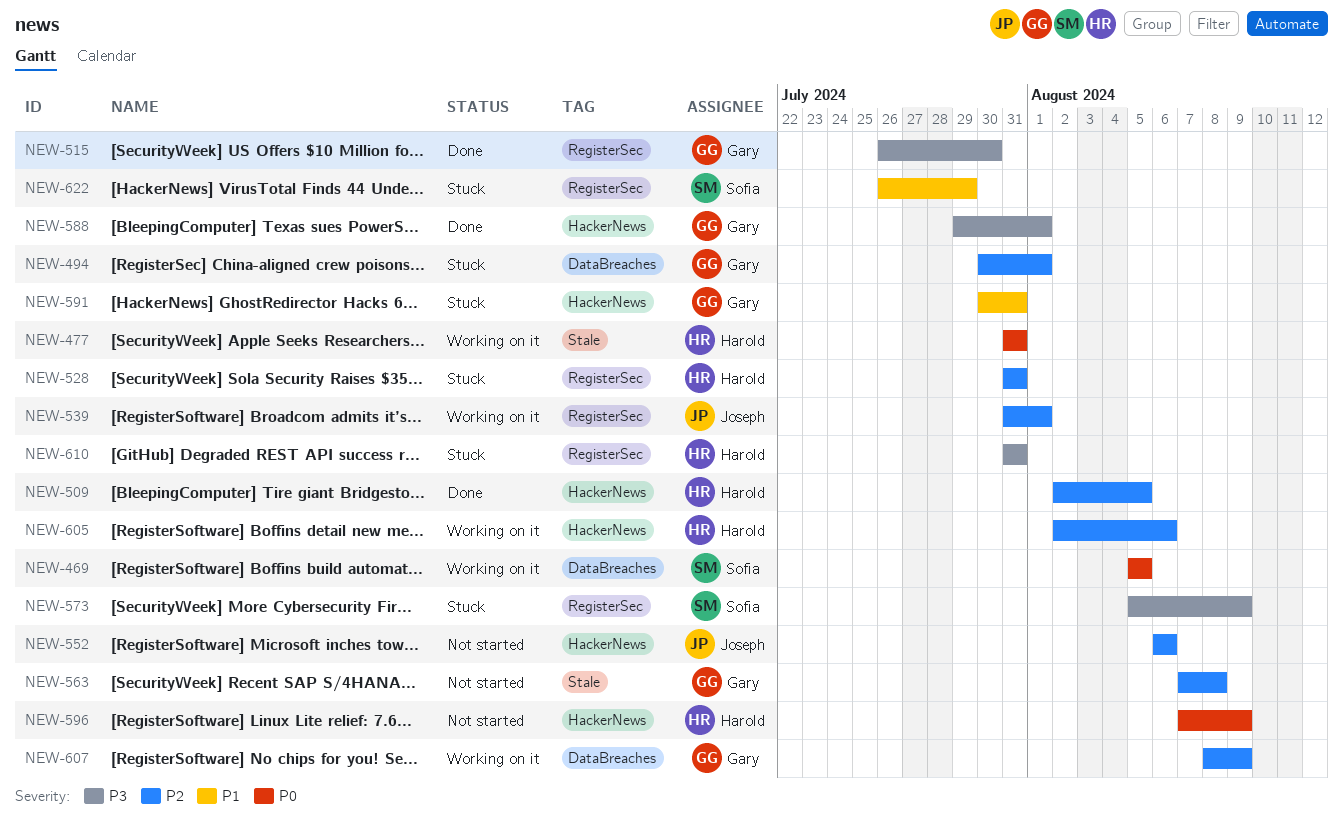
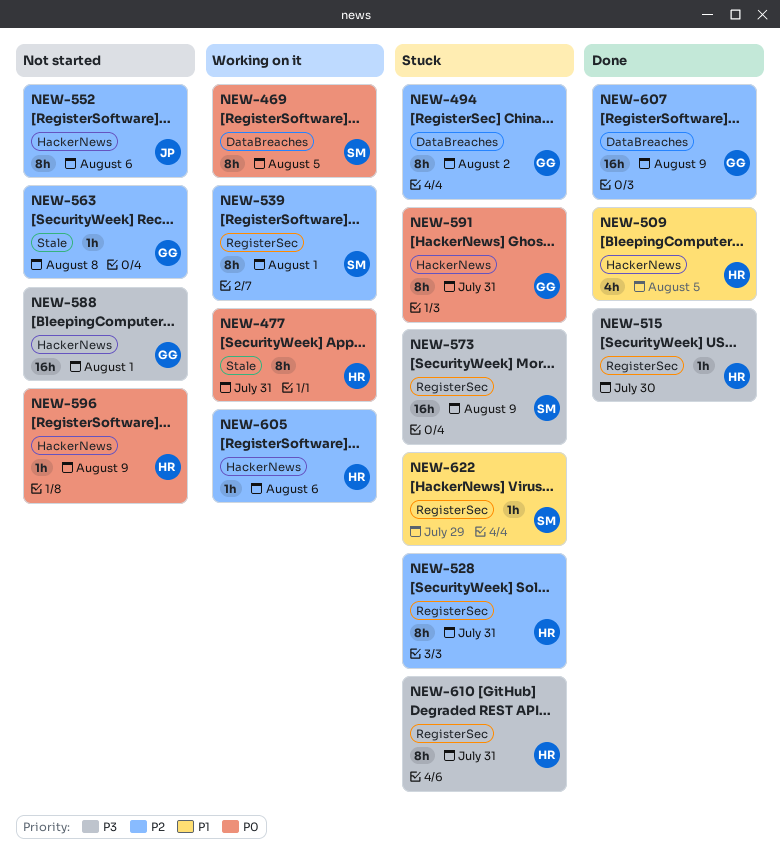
NEW-494, due: Aug 1 -> Aug 2
NEW-509, priority: P2 -> P1
NEW-515, owner: Gary -> Harold
NEW-539, owner: Joseph -> Sofia
NEW-588, status: Done -> Not started
NEW-591, priority: P1 -> P0
NEW-607, status: Working on it -> Done

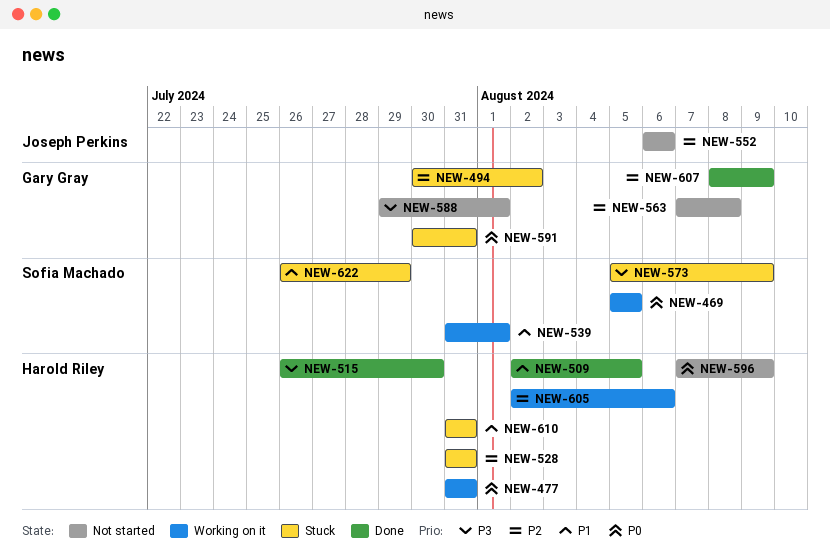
NEW-539, priority: P2 -> P1
NEW-610, priority: P3 -> P1

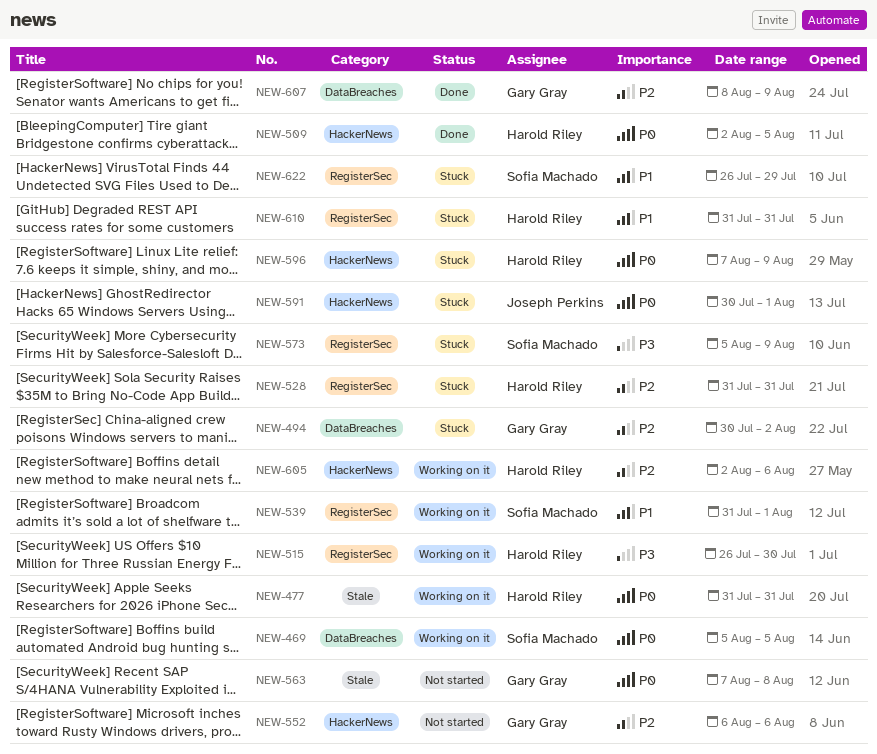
NEW-509, priority: P1 -> P0
NEW-515, status: Done -> Working on it
NEW-552, owner: Joseph Perkins -> Gary Gray
NEW-563, priority: P2 -> P0
NEW-588: present -> none
NEW-591, owner: Gary Gray -> Joseph Perkins
NEW-591, due: Jul 31 -> Aug 1
NEW-596, status: Not started -> Stuck

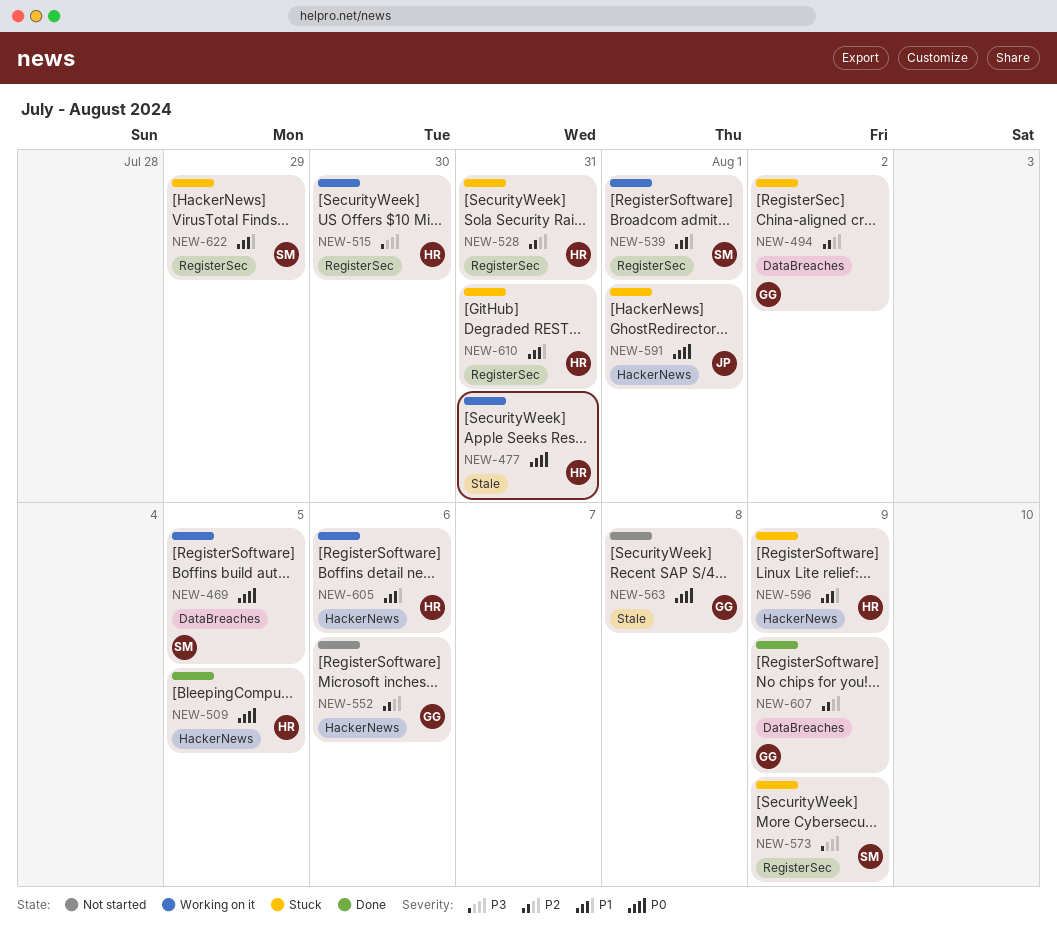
NEW-596, priority: P0 -> P1
NEW-605, priority: P2 -> P1

